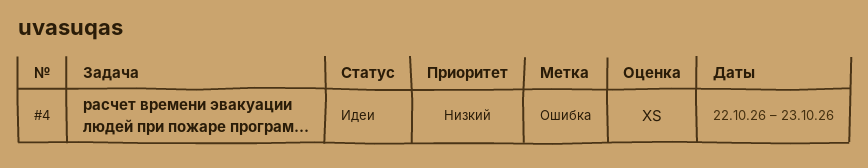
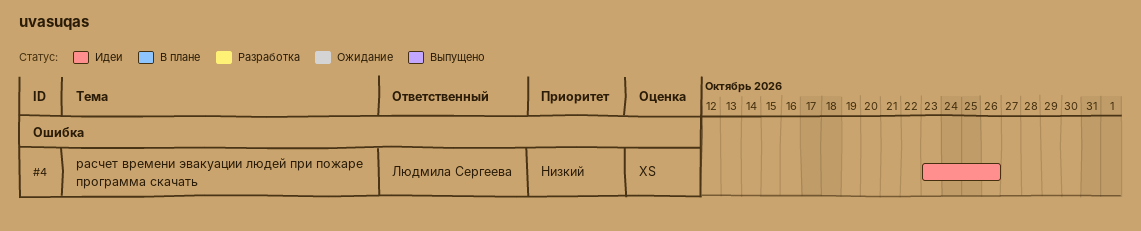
#4, start: Oct 22 -> Oct 23
#4, due: Oct 23 -> Oct 26

